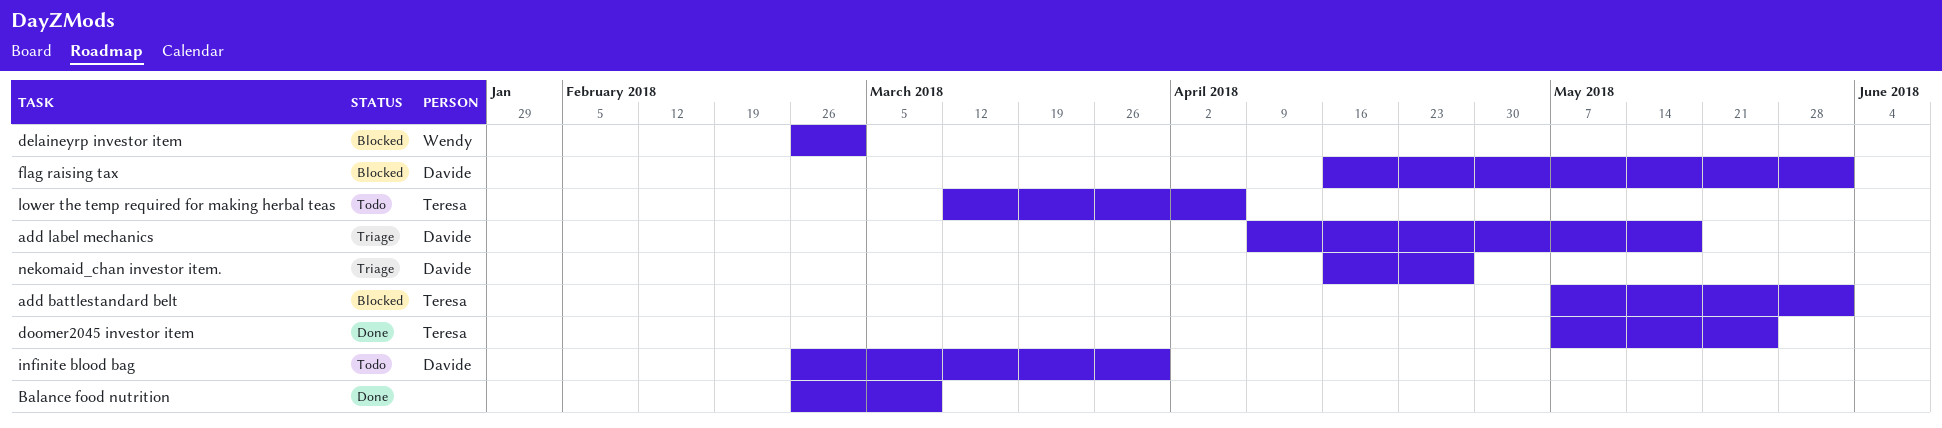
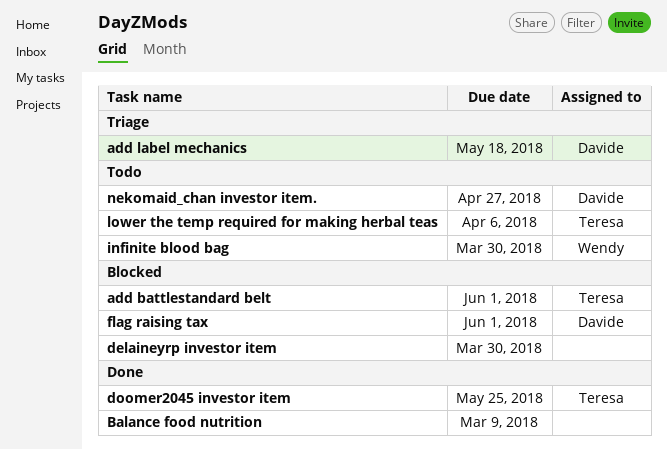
delaineyrp investor item, owner: Wendy -> none
delaineyrp investor item, due: Mar 2 -> Mar 30
infinite blood bag, owner: Davide -> Wendy
nekomaid_chan investor item., status: Triage -> Todo

